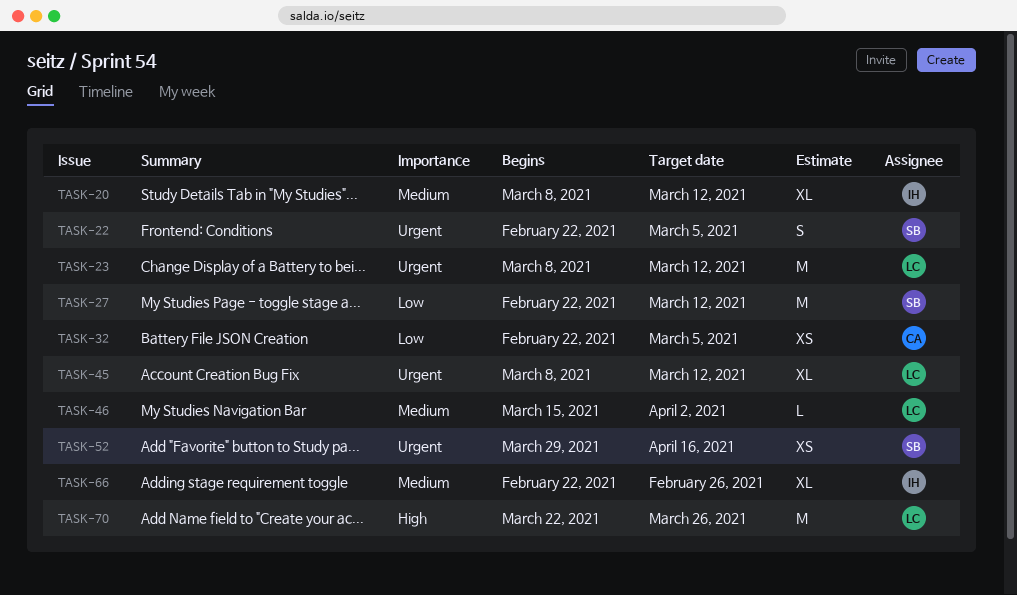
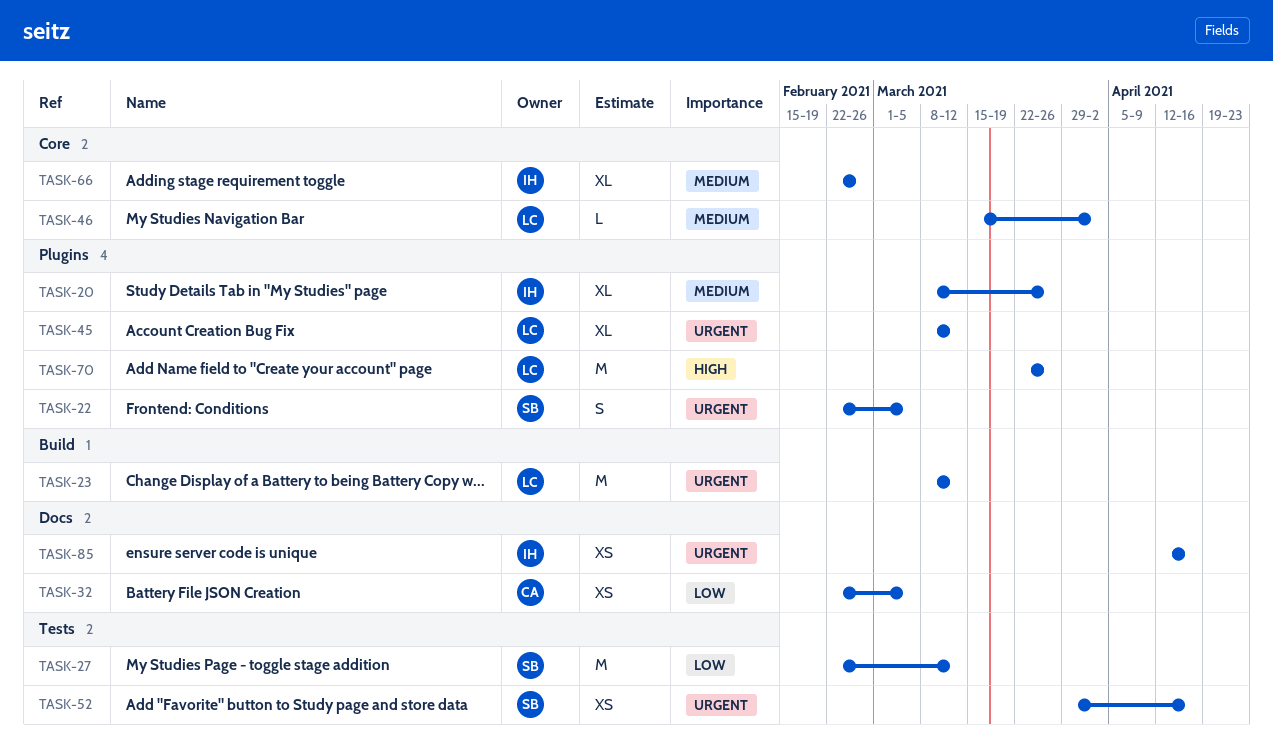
TASK-20, due: Mar 12 -> Mar 26
TASK-85: none -> present

